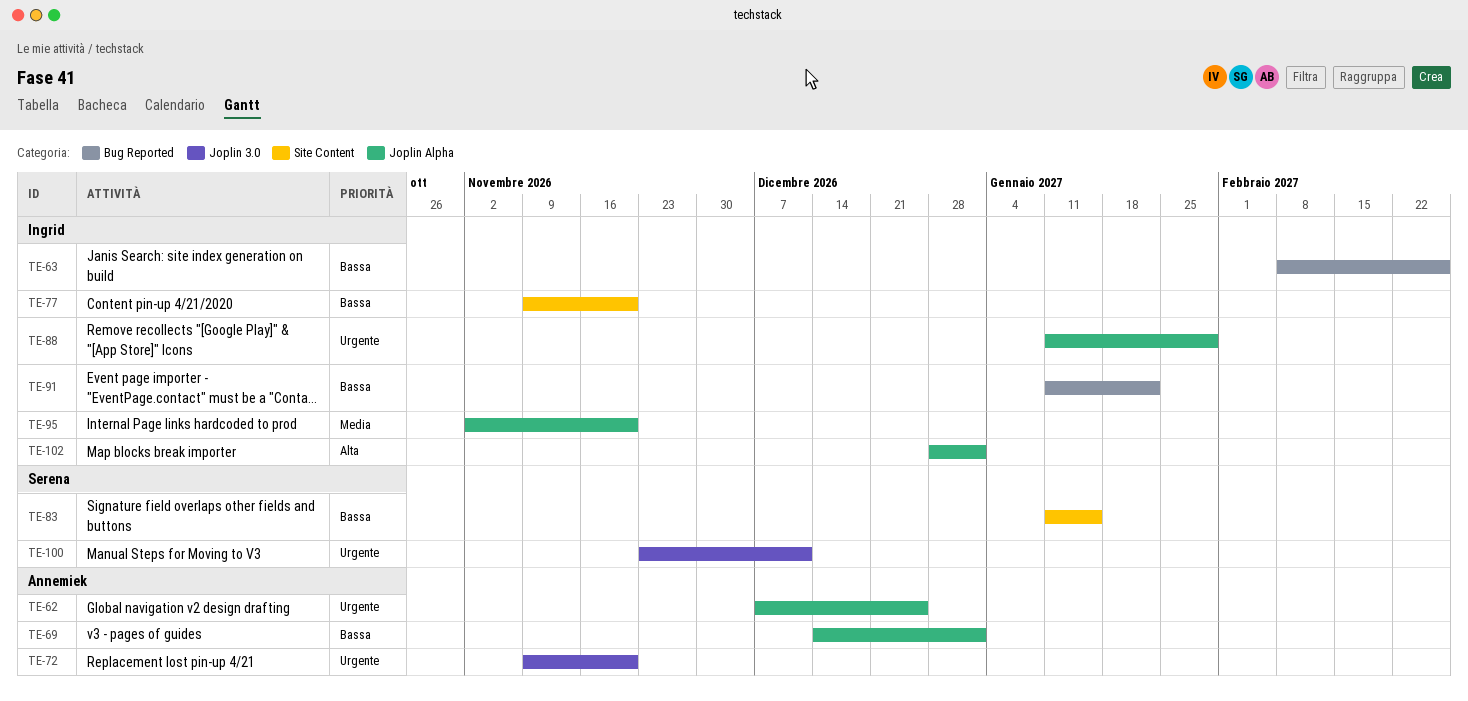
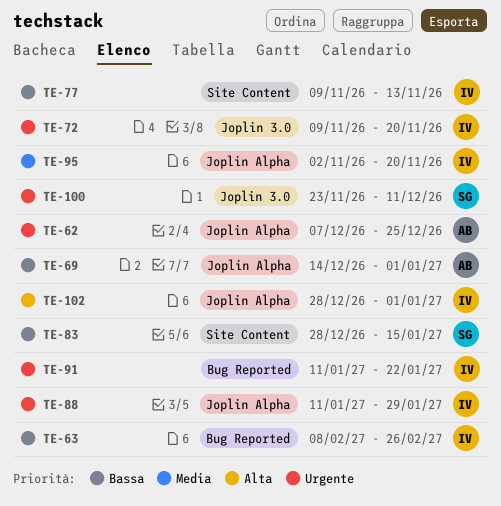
TE-72, owner: Annemiek -> Ingrid
TE-77, due: Nov 20 -> Nov 13
TE-83, start: Jan 11 -> Dec 28
TE-91, priority: Bassa -> Urgente

